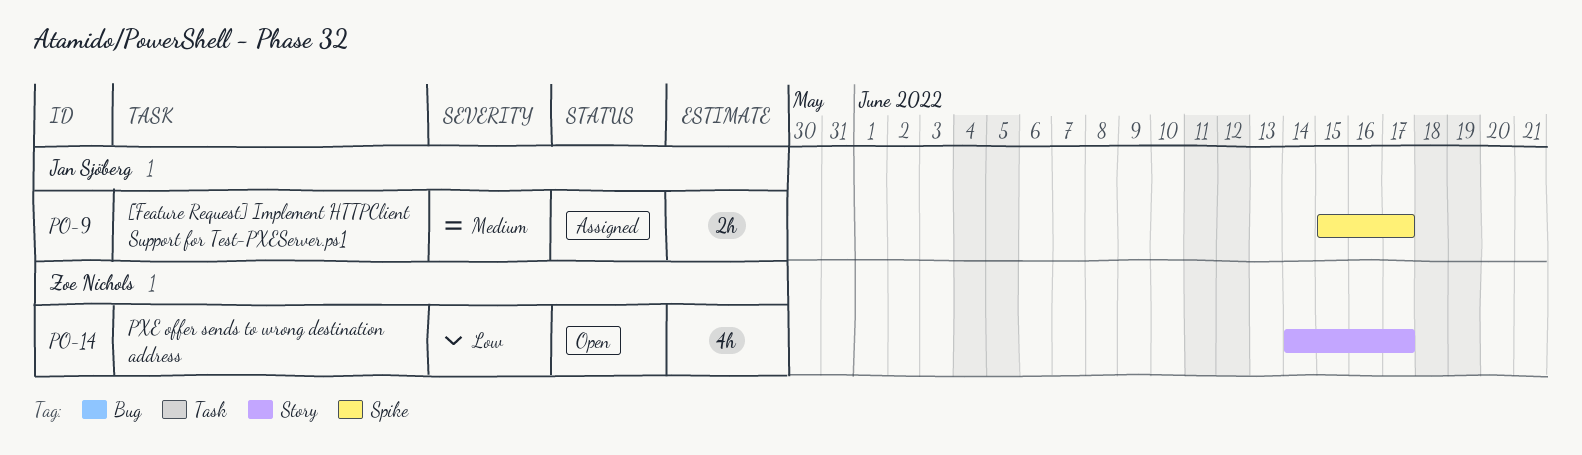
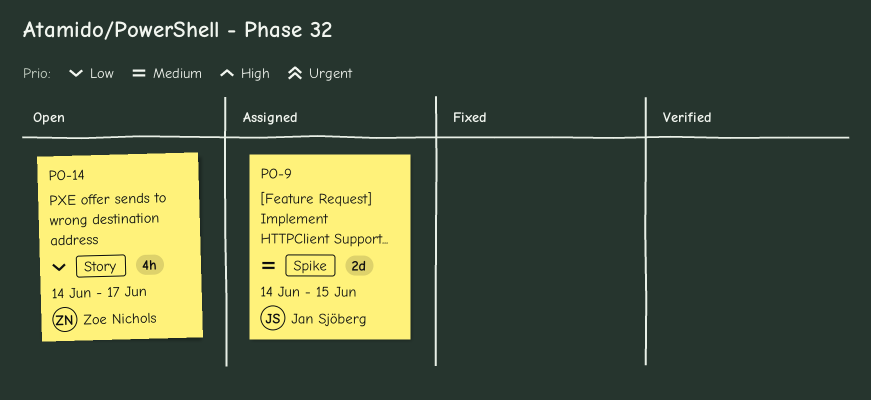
PO-9, estimate: 2h -> 2d
PO-9, start: Jun 15 -> Jun 14
PO-9, due: Jun 17 -> Jun 15

